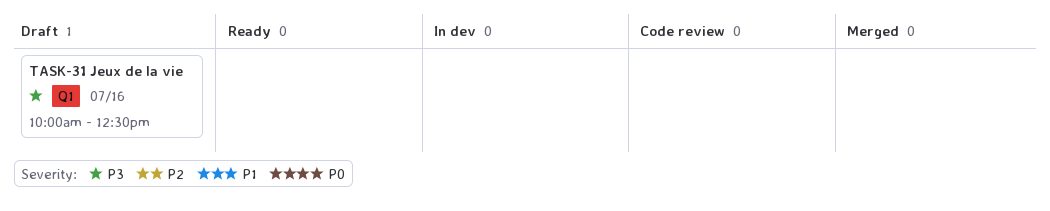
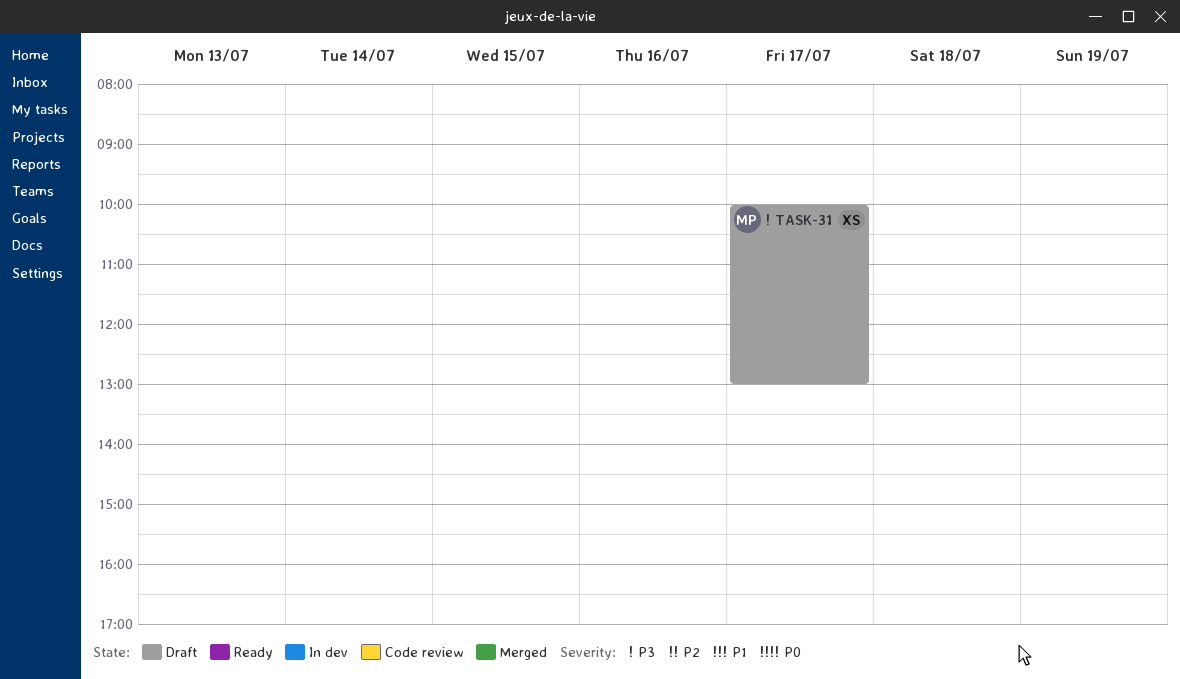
TASK-31, day: Jul 16 -> Jul 17
TASK-31, ends: 12:30 -> 13:00

